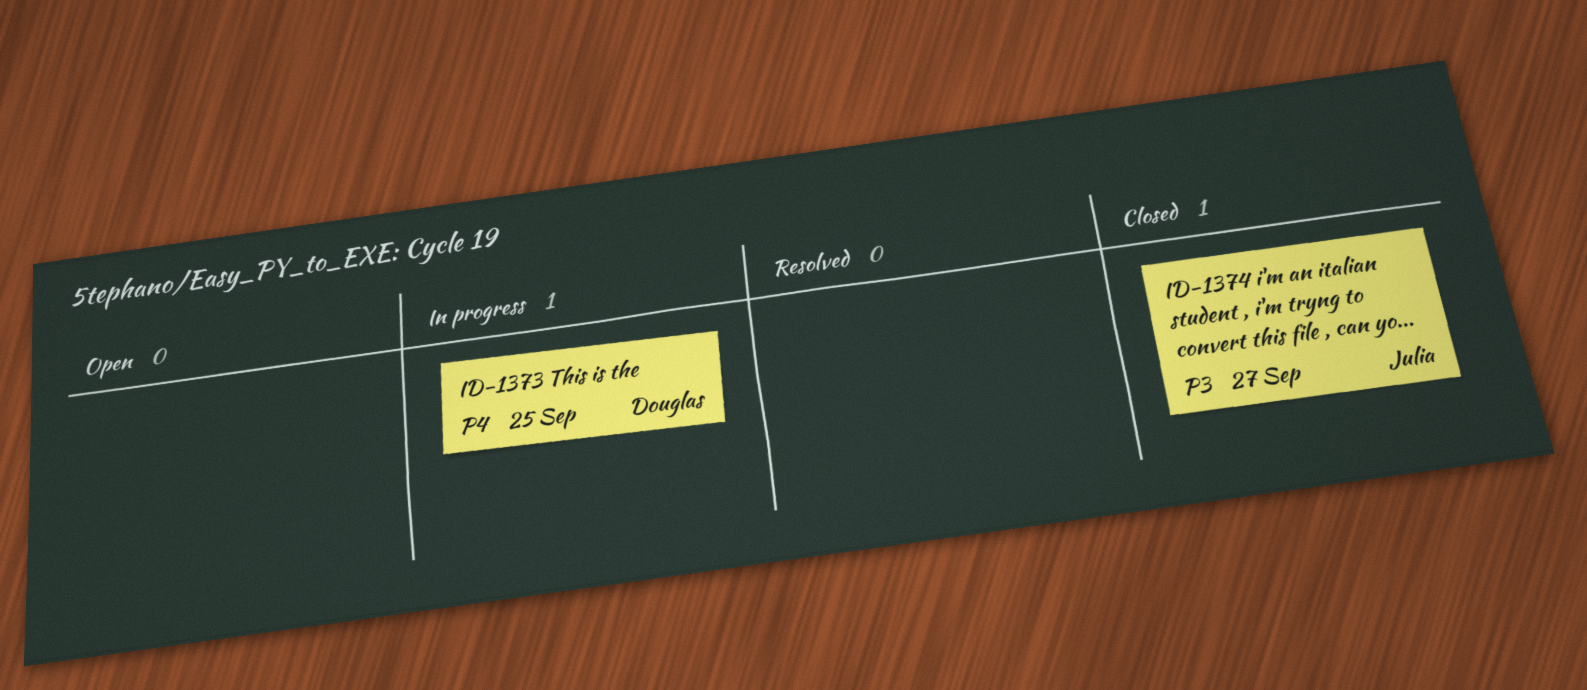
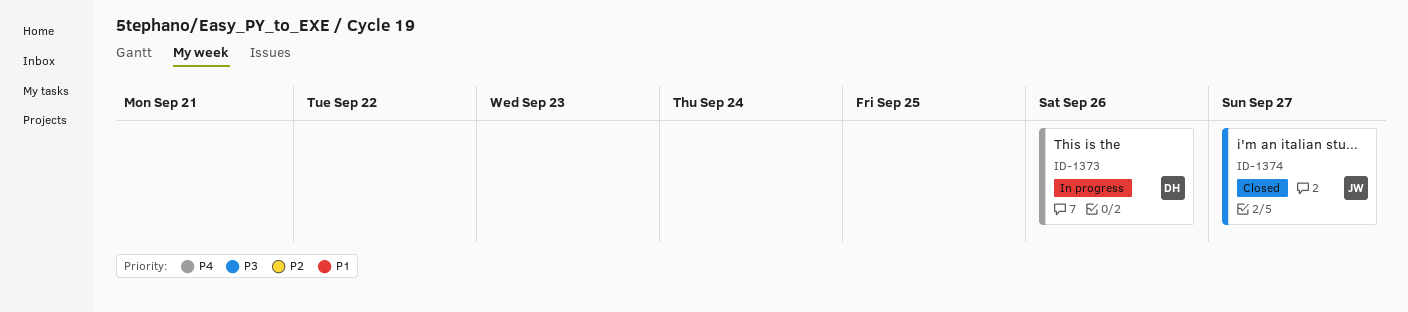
ID-1373, due: Sep 25 -> Sep 26

